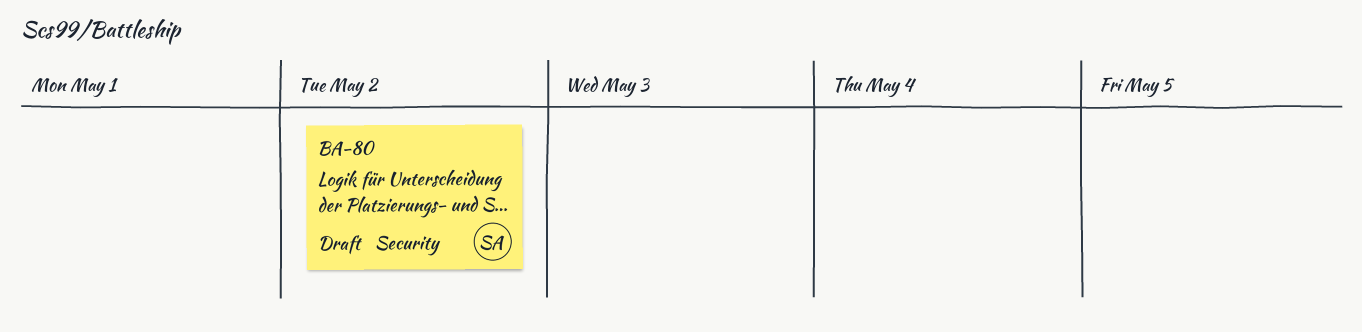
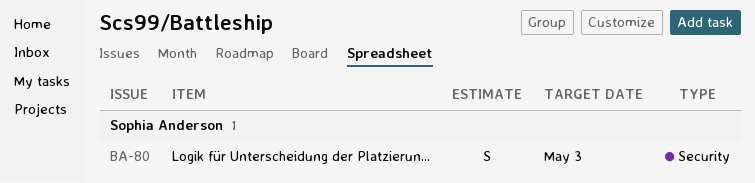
BA-80, due: May 2 -> May 3

